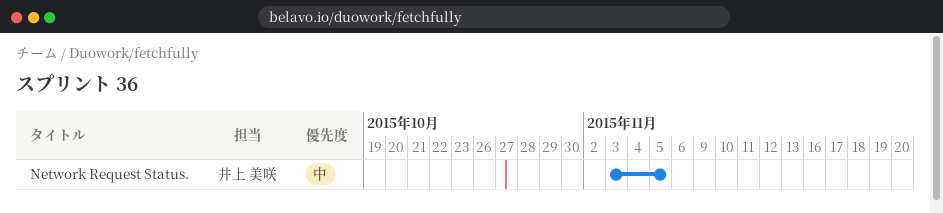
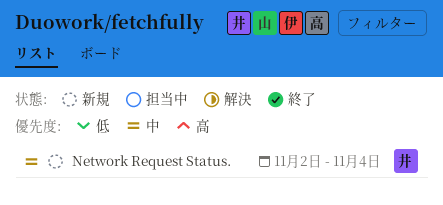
Network Request Status., start: Nov 3 -> Nov 2
Network Request Status., due: Nov 5 -> Nov 4

